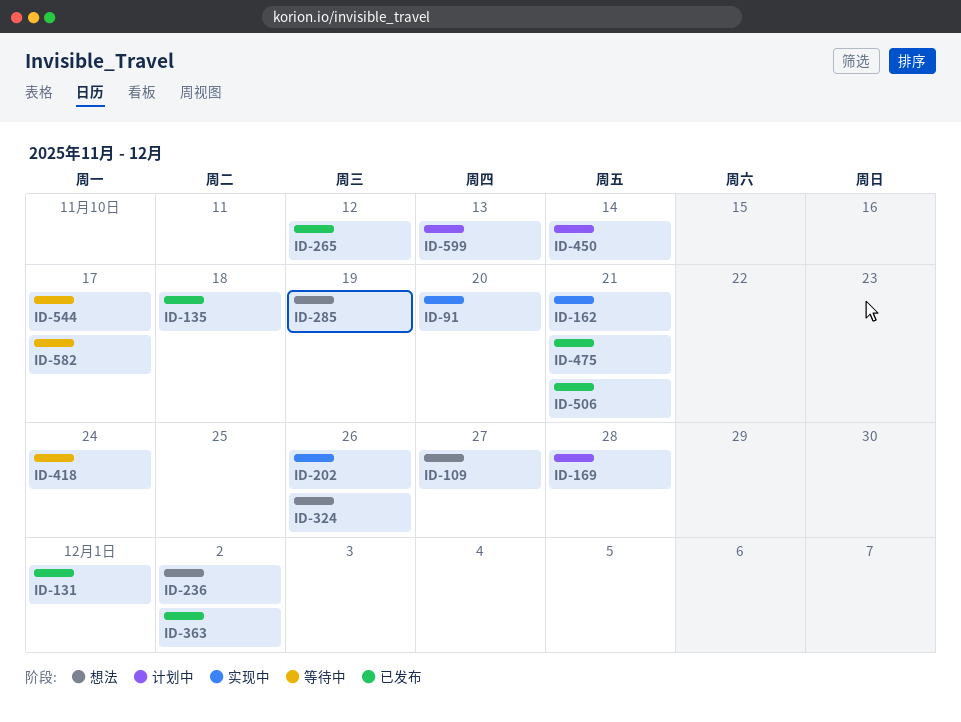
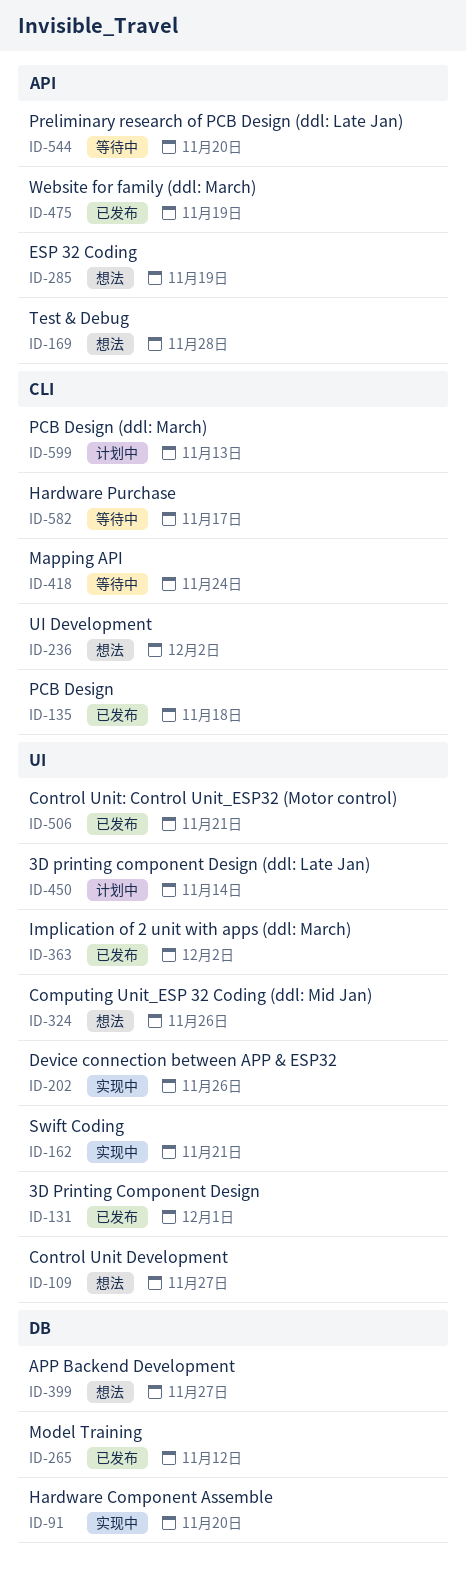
ID-169, status: 计划中 -> 想法
ID-399: none -> present
ID-475, due: Nov 21 -> Nov 19
ID-544, due: Nov 17 -> Nov 20

